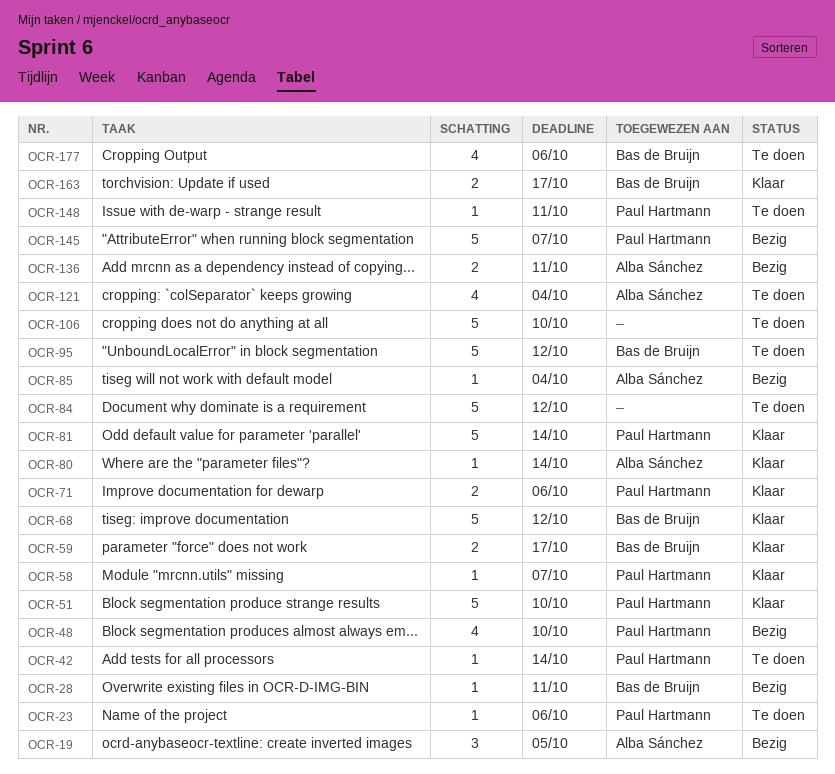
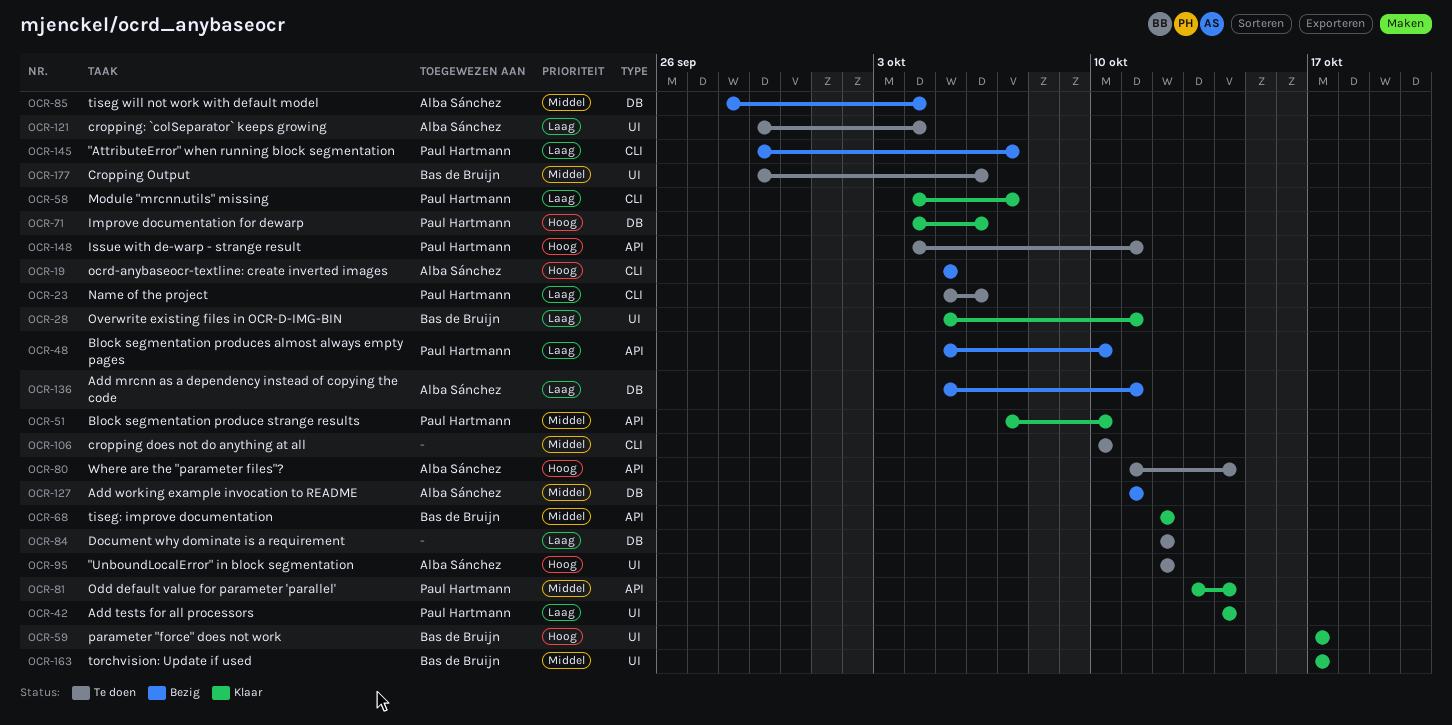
OCR-28, status: Bezig -> Klaar
OCR-42, status: Te doen -> Klaar
OCR-80, status: Klaar -> Te doen
OCR-95, owner: Bas de Bruijn -> Alba Sánchez
OCR-127: none -> present

